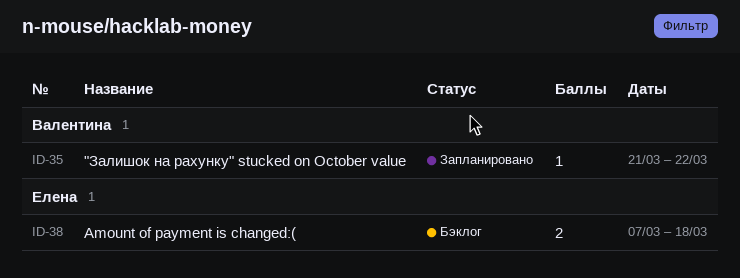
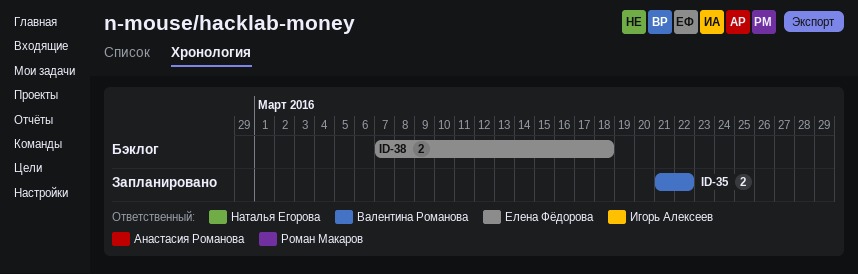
ID-35, estimate: 1 -> 2

